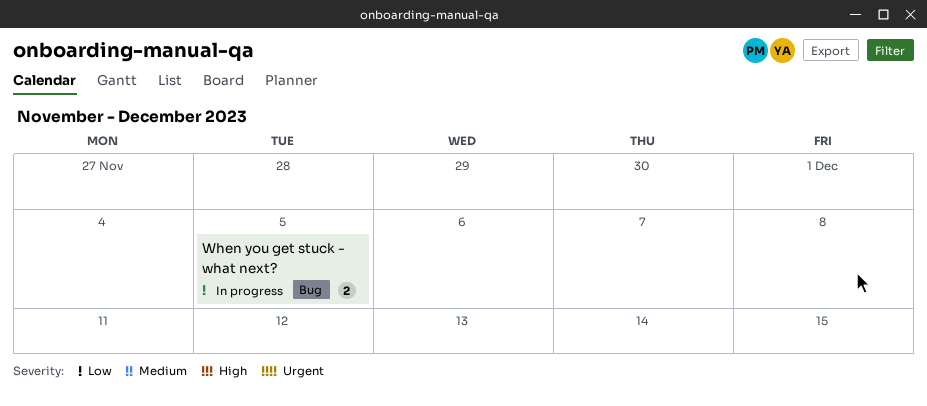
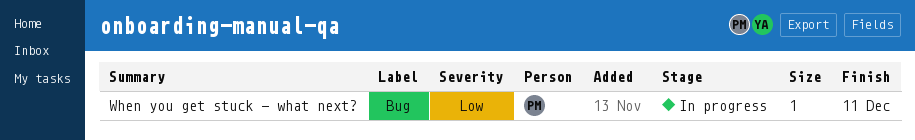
When you get stuck - what next?, estimate: 2 -> 1
When you get stuck - what next?, due: Dec 5 -> Dec 11

